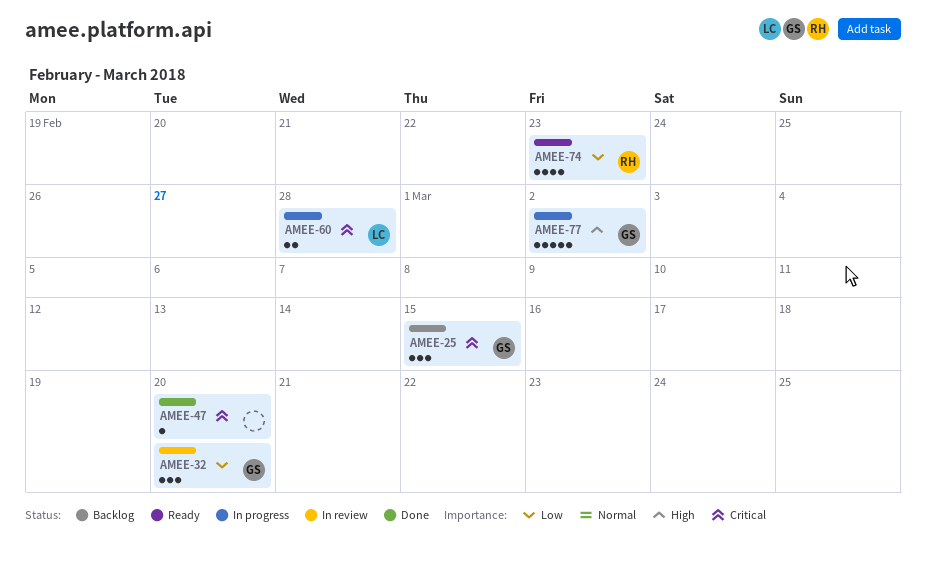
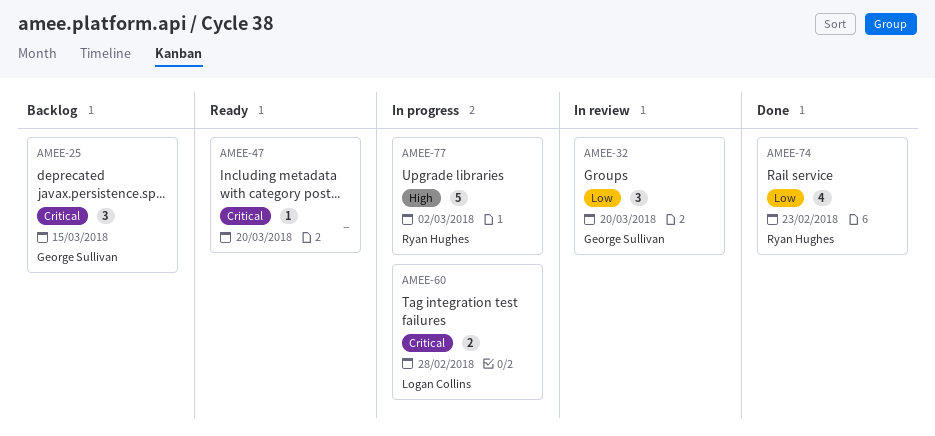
AMEE-47, status: Done -> Ready
AMEE-74, status: Ready -> Done
AMEE-77, owner: George Sullivan -> Ryan Hughes

